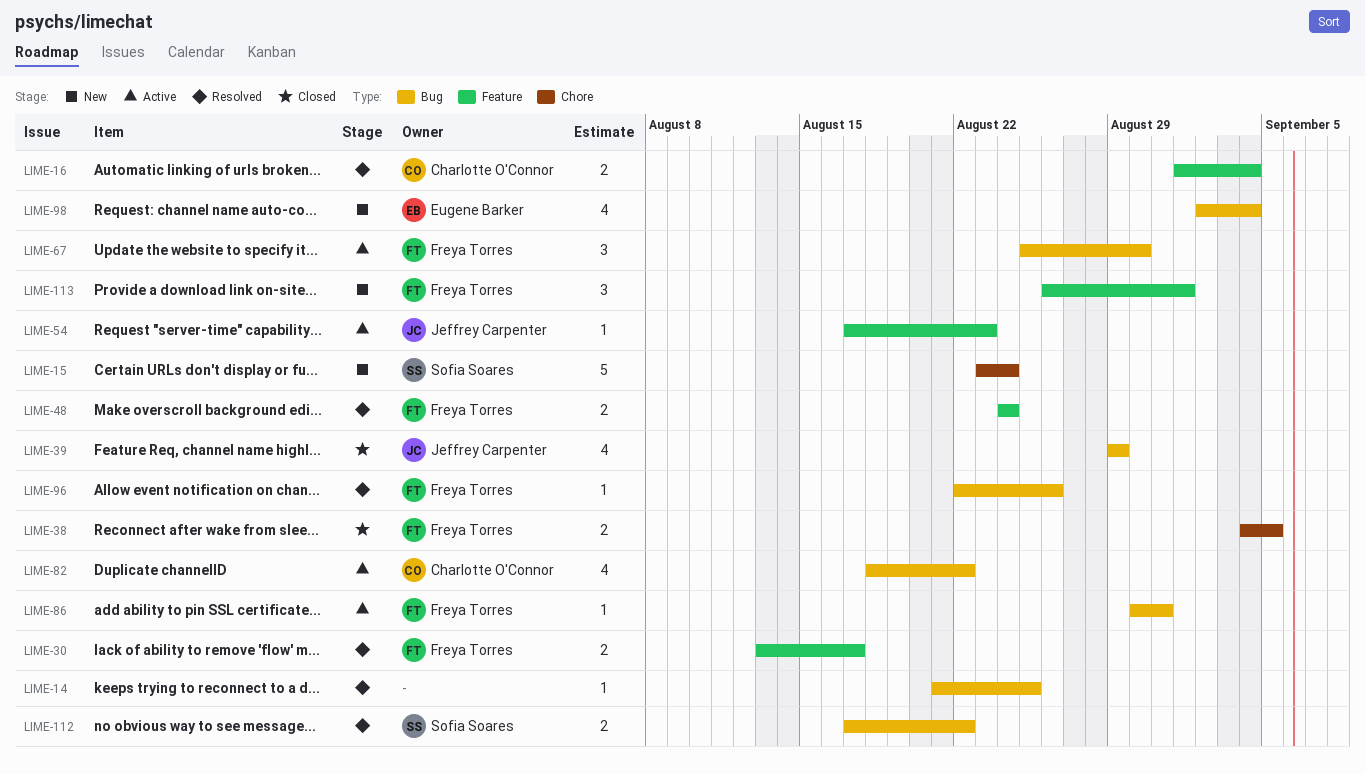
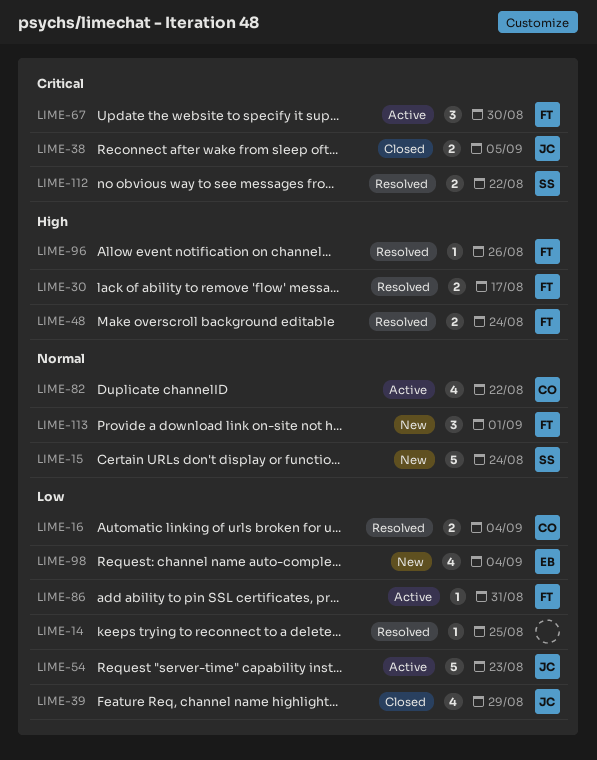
LIME-38, owner: Freya Torres -> Jeffrey Carpenter
LIME-54, estimate: 1 -> 5

